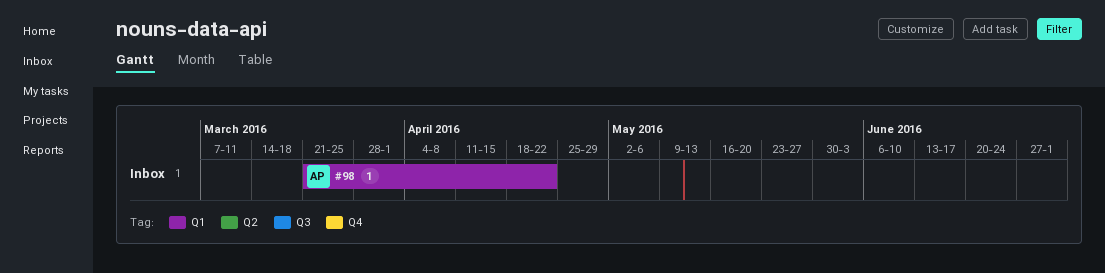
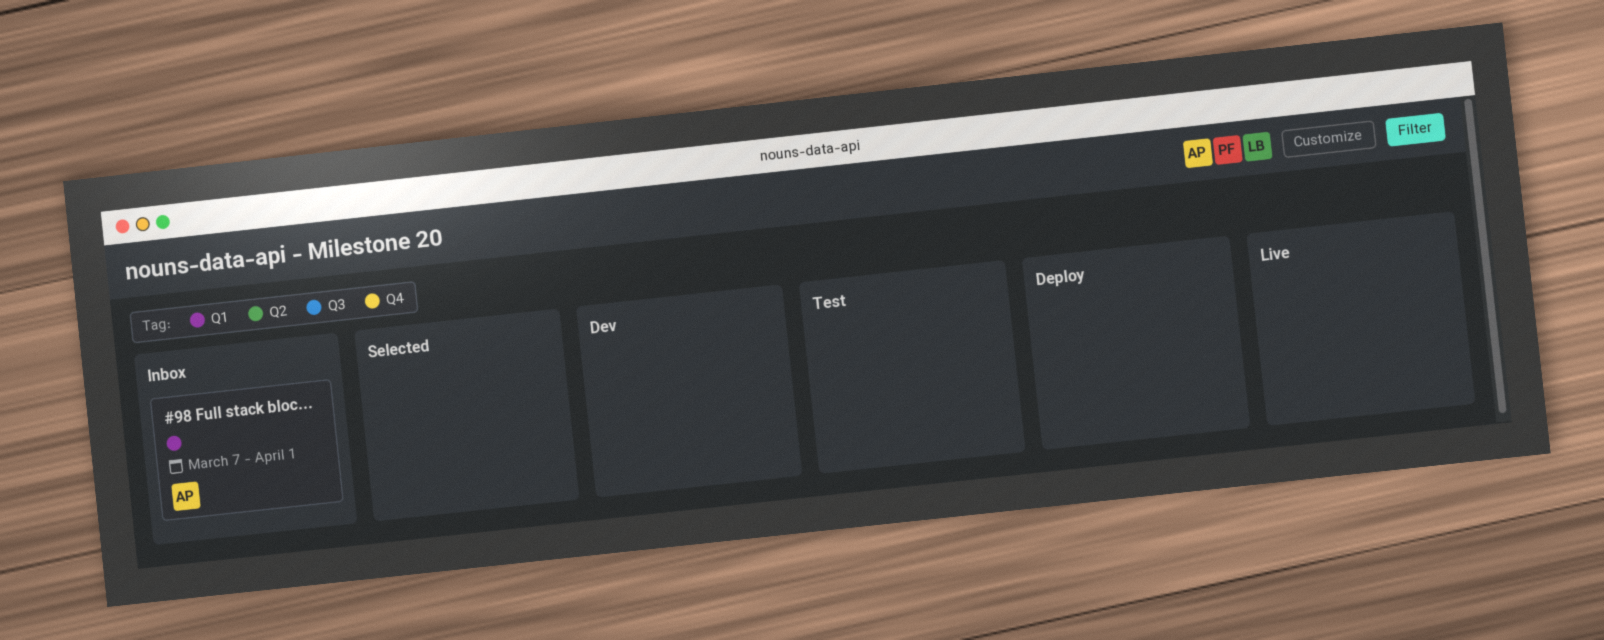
#98, start: Mar 21 -> Mar 7
#98, due: Apr 22 -> Apr 1

